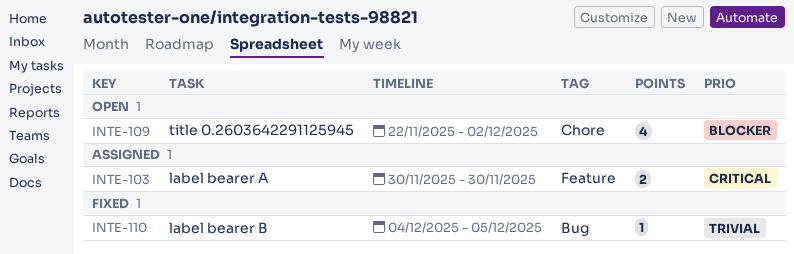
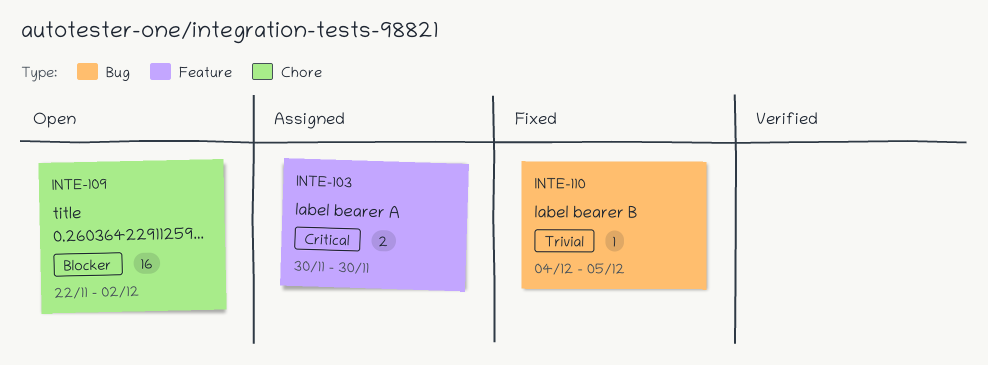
INTE-109, estimate: 4 -> 16

